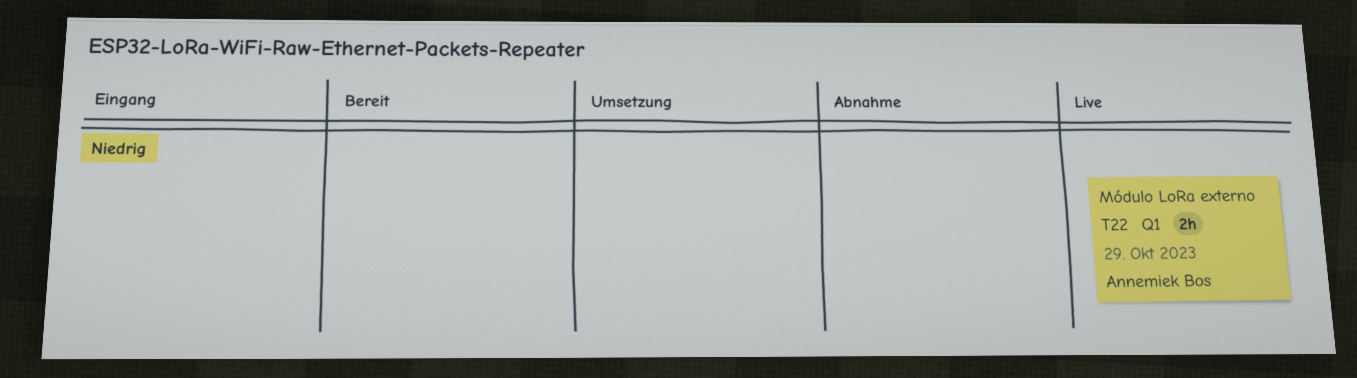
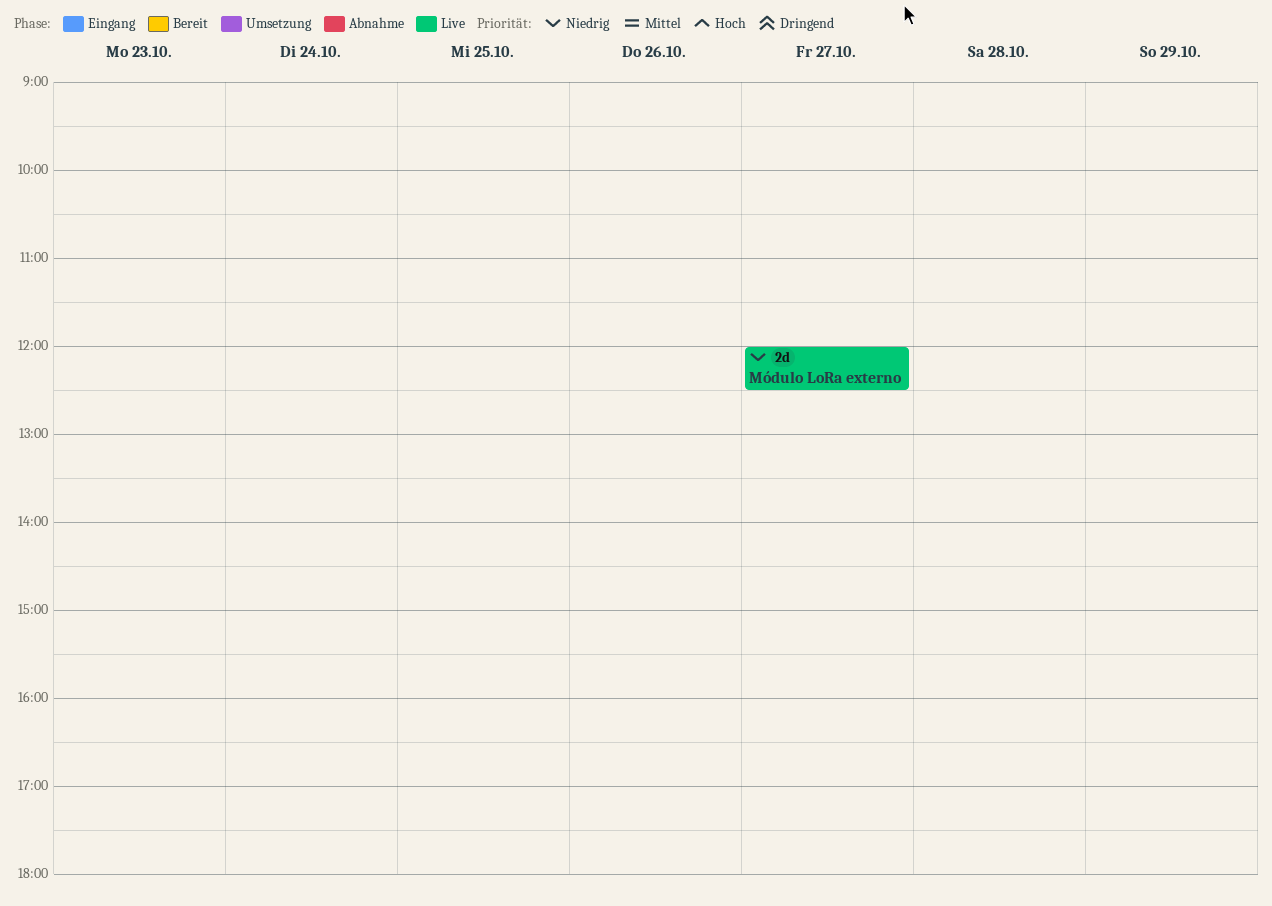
Módulo LoRa externo, estimate: 2h -> 2d
Módulo LoRa externo, day: Oct 29 -> Oct 27

